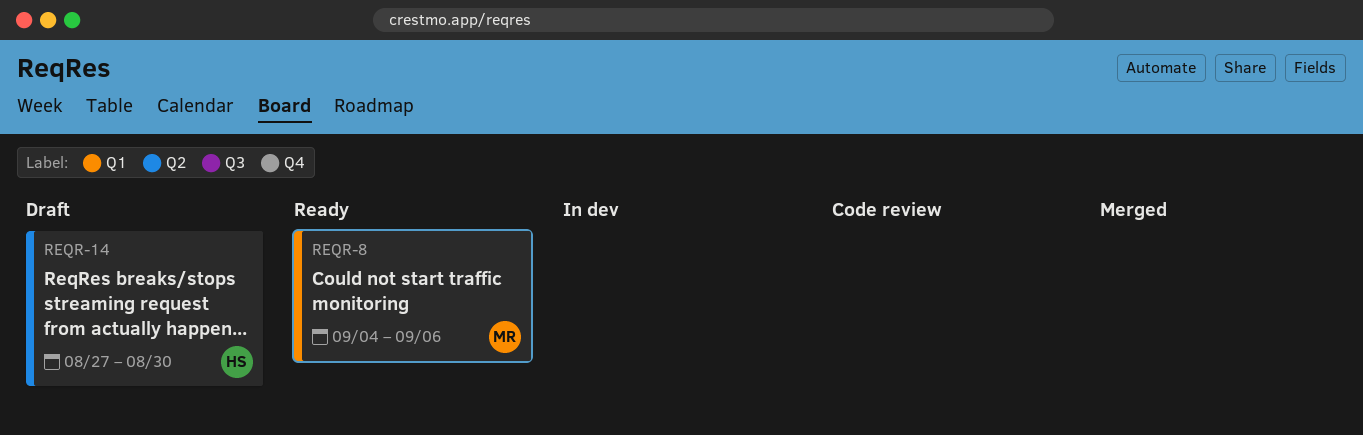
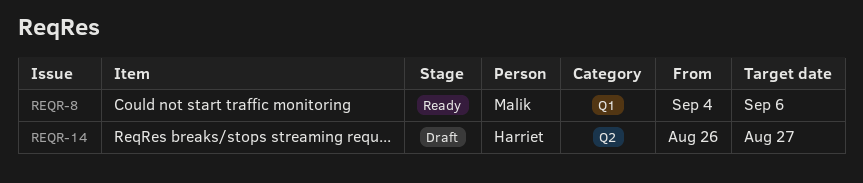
REQR-14, start: Aug 27 -> Aug 26
REQR-14, due: Aug 30 -> Aug 27

